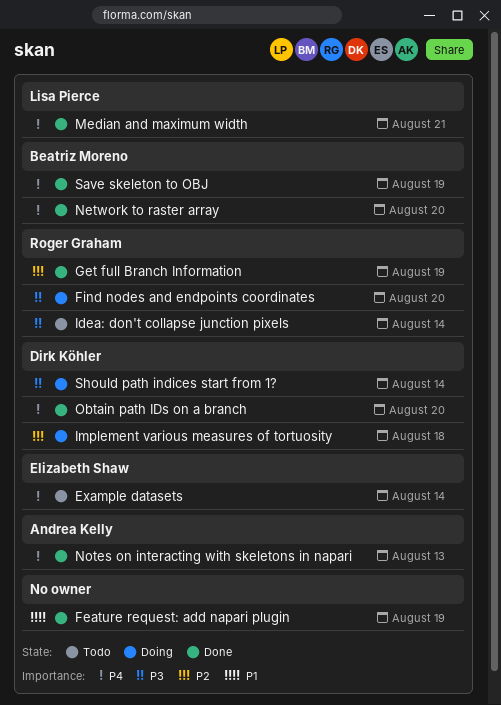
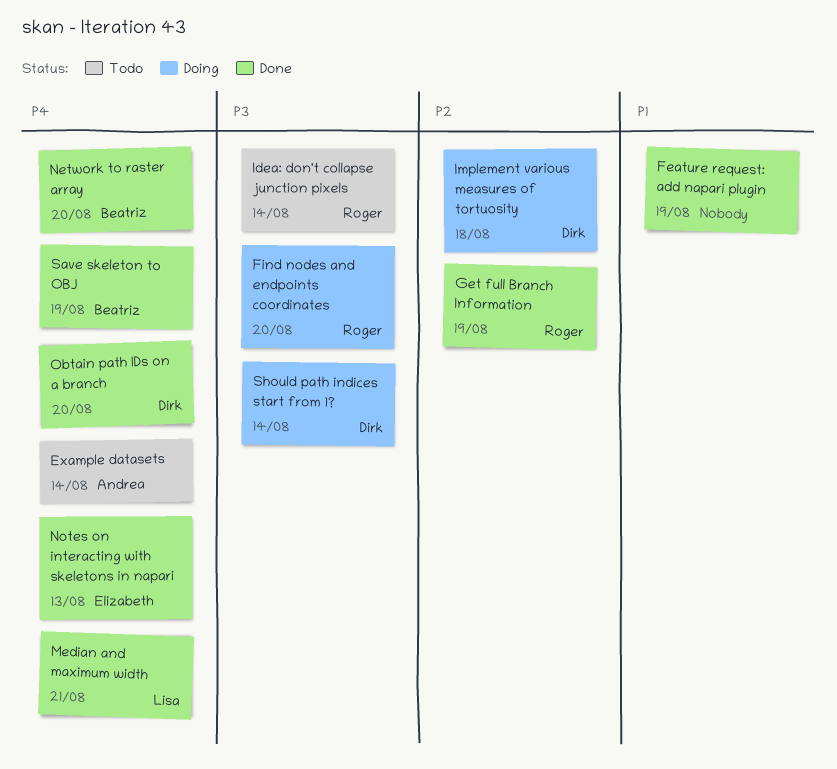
Example datasets, owner: Elizabeth Shaw -> Andrea Kelly
Notes on interacting with skeletons in napari, owner: Andrea Kelly -> Elizabeth Shaw

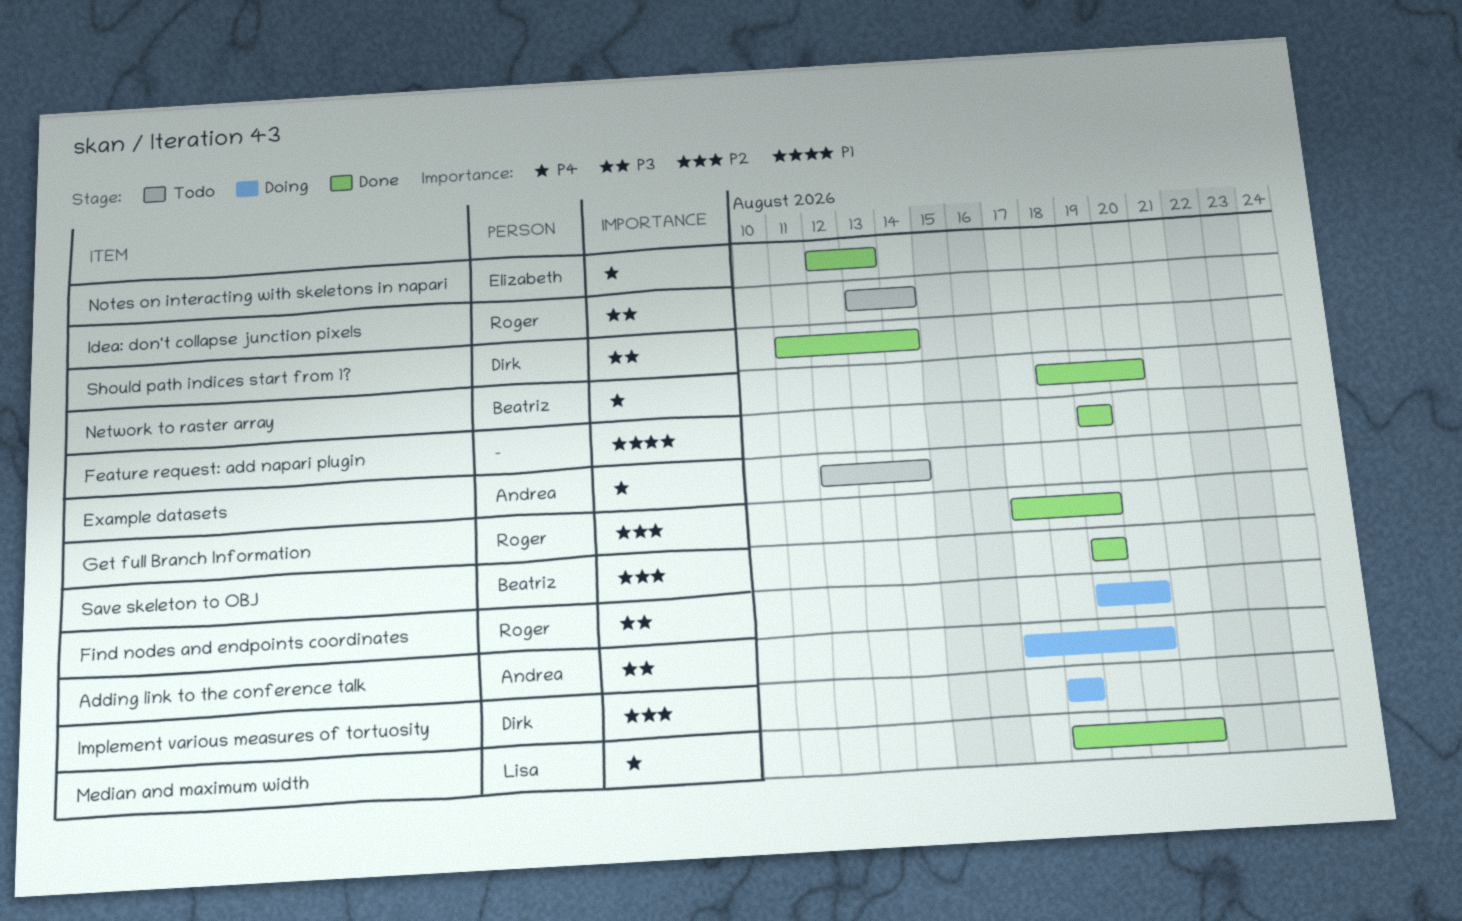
Adding link to the conference talk: none -> present
Obtain path IDs on a branch: present -> none
Save skeleton to OBJ, priority: P4 -> P2
Should path indices start from 1?, status: Doing -> Done

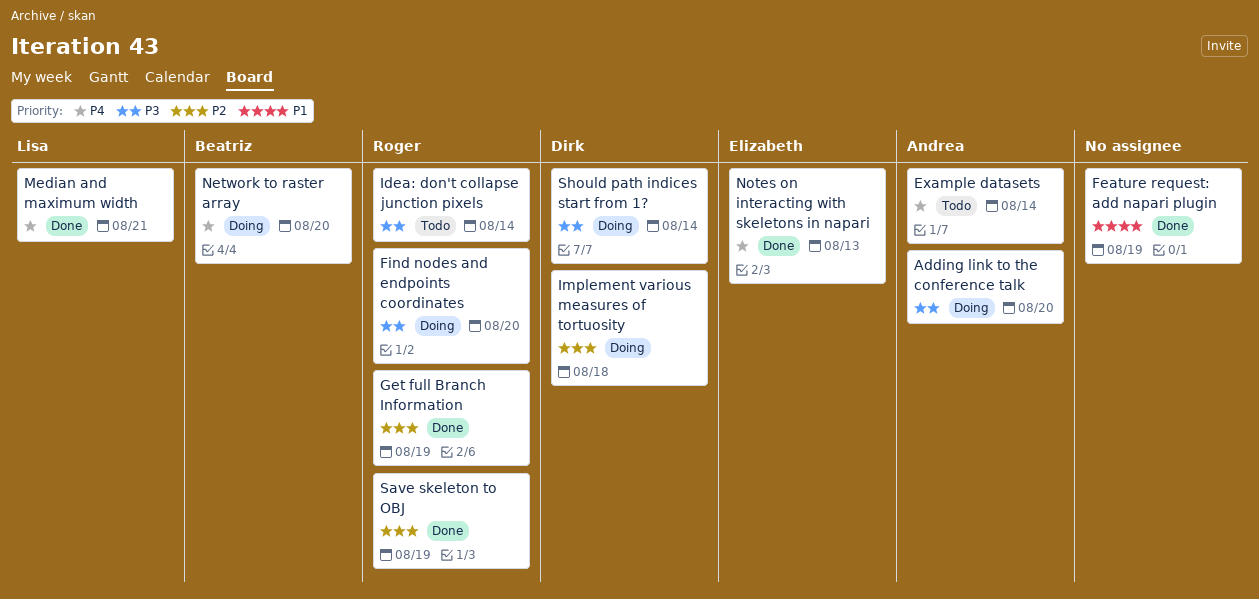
Network to raster array, status: Done -> Doing
Save skeleton to OBJ, owner: Beatriz -> Roger
Should path indices start from 1?, status: Done -> Doing

